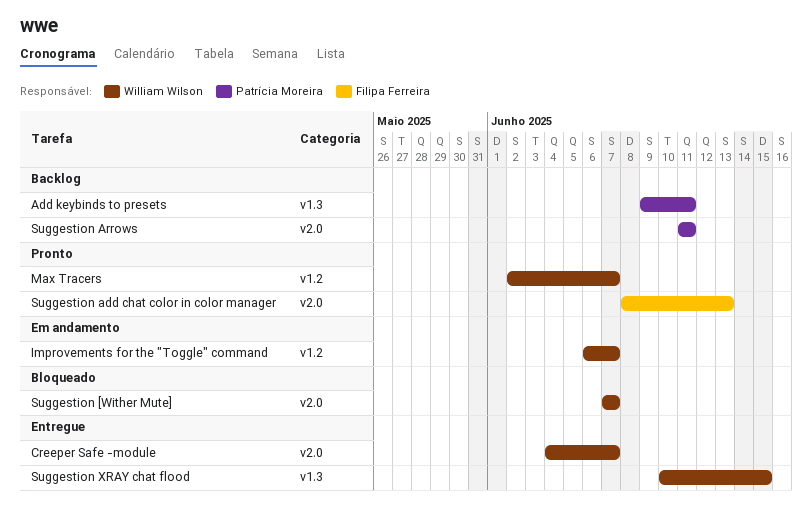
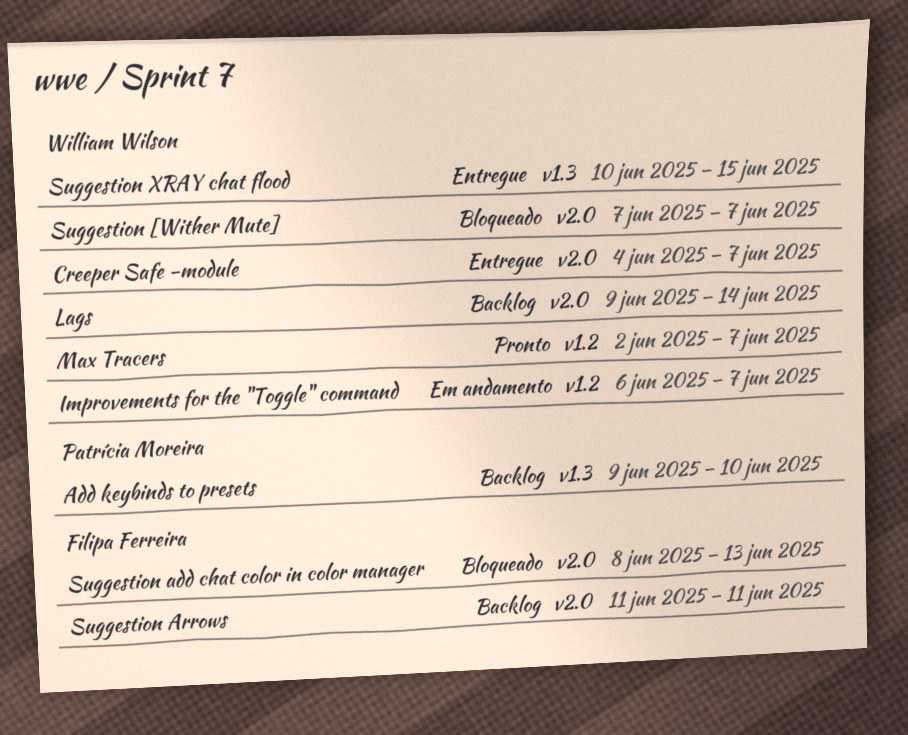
Add keybinds to presets, due: Jun 11 -> Jun 10
Lags: none -> present
Suggestion add chat color in color manager, status: Pronto -> Bloqueado
Suggestion Arrows, owner: Patrícia Moreira -> Filipa Ferreira

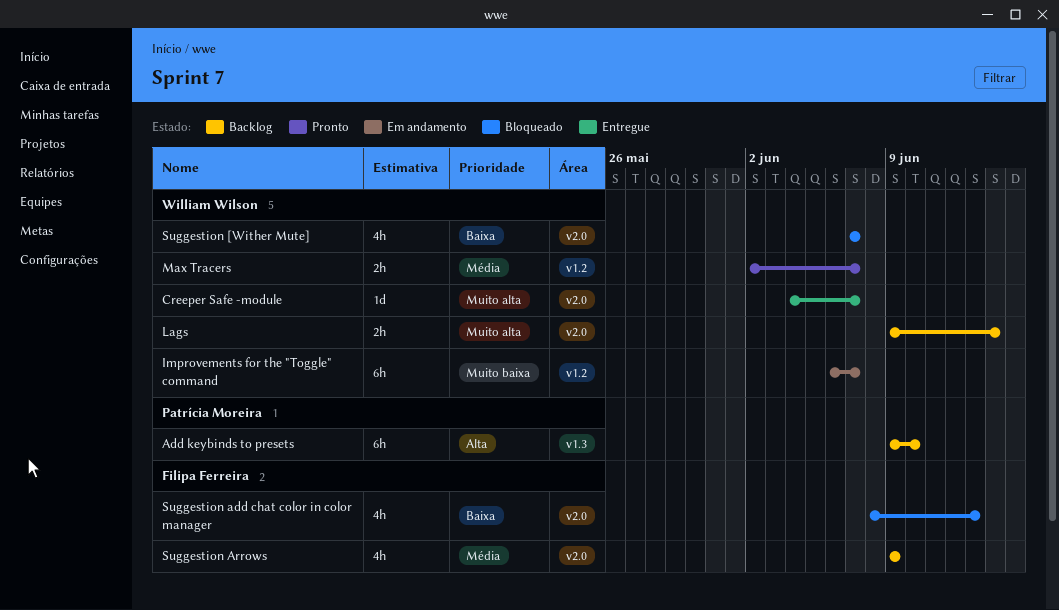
Suggestion Arrows, start: Jun 11 -> Jun 9
Suggestion Arrows, due: Jun 11 -> Jun 9
Suggestion XRAY chat flood: present -> none

